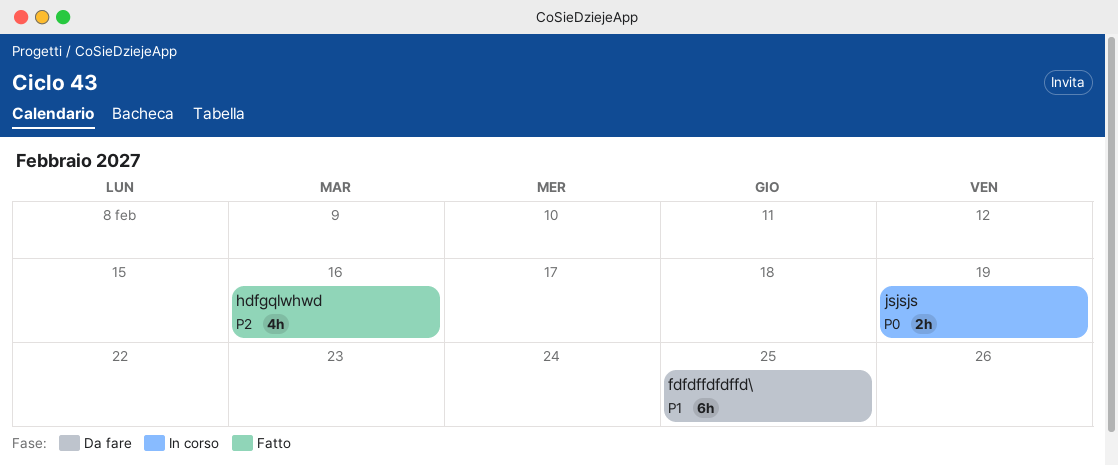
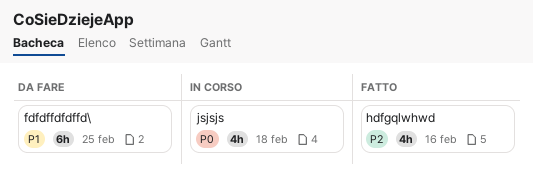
jsjsjs, estimate: 2h -> 4h
jsjsjs, due: Feb 19 -> Feb 18

